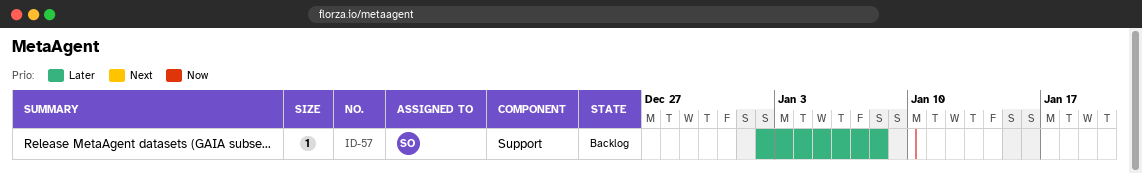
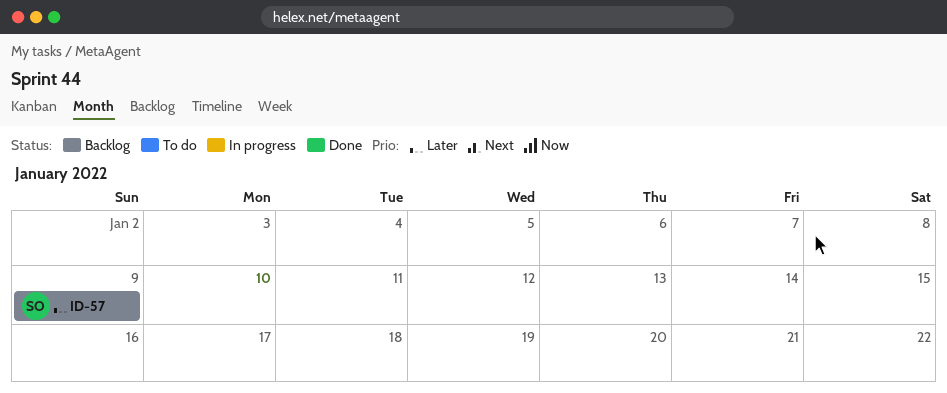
ID-57, start: Jan 2 -> Jan 9
ID-57, due: Jan 8 -> Jan 9

